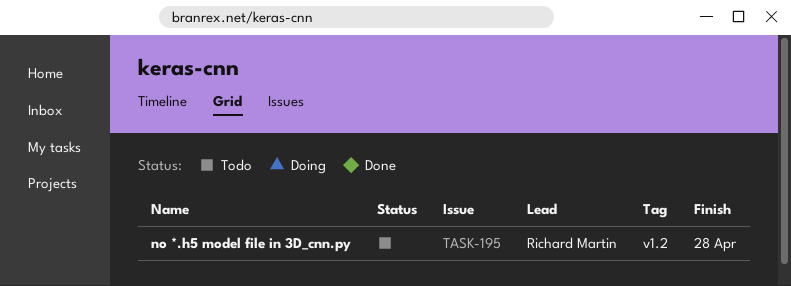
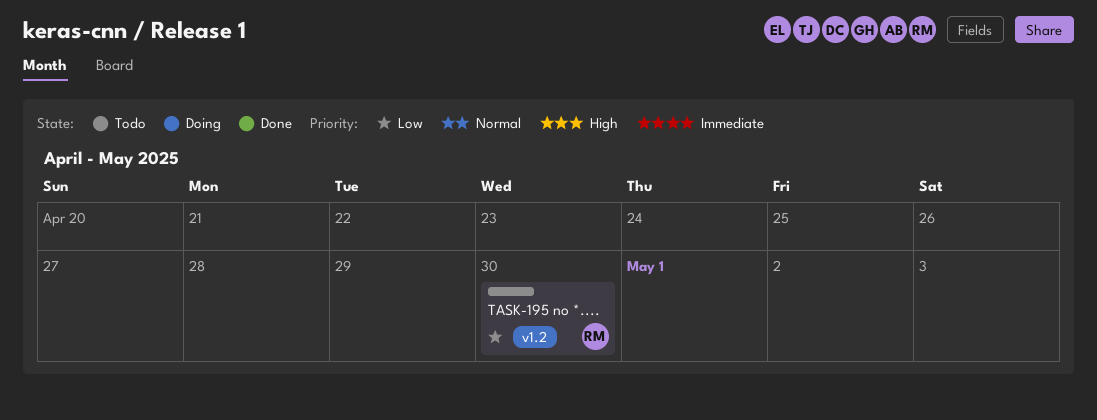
TASK-195, due: Apr 28 -> Apr 30

